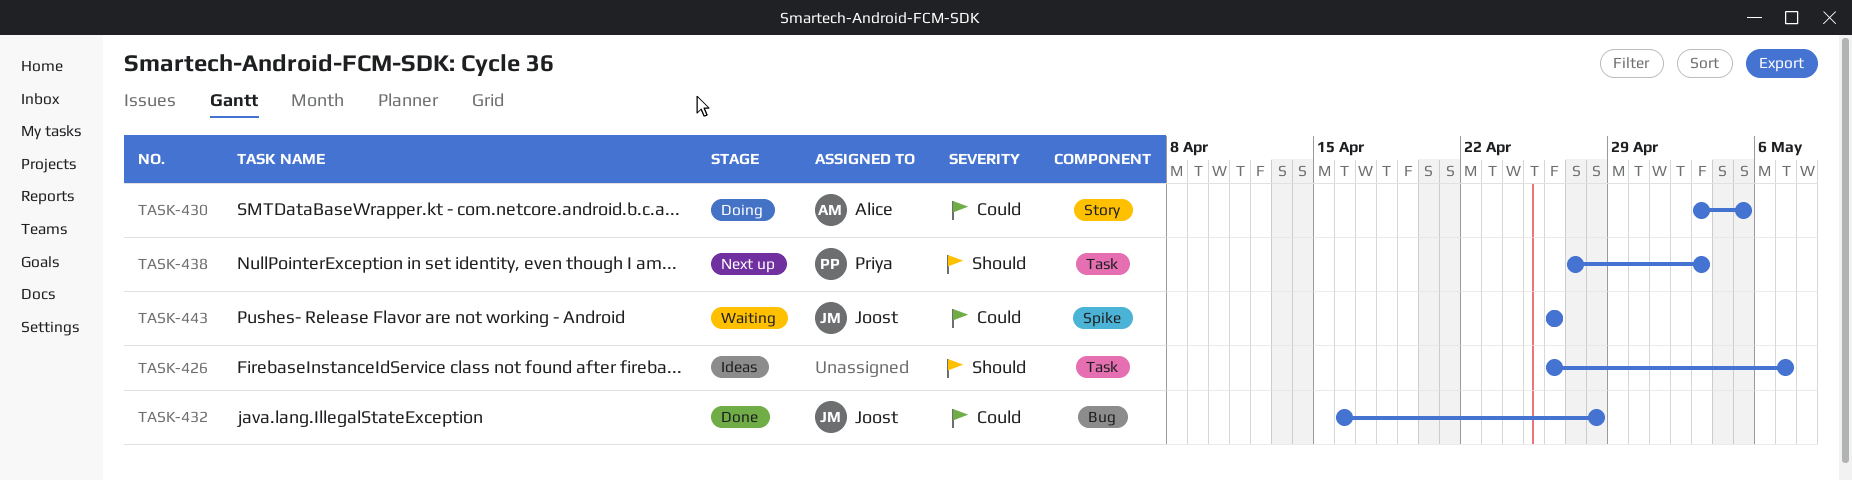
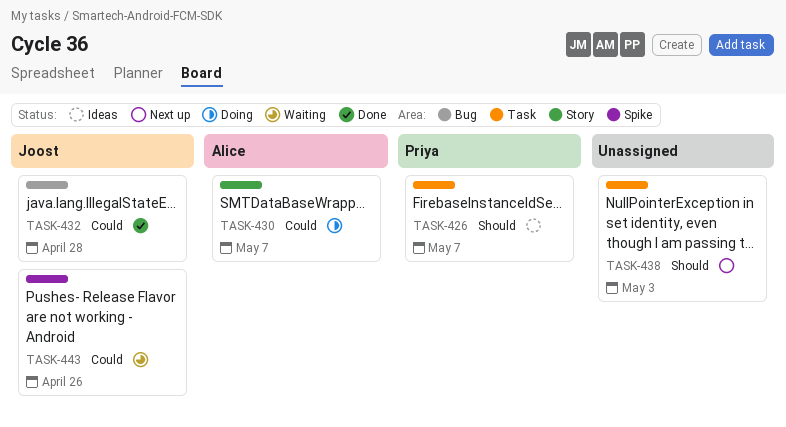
TASK-426, owner: none -> Priya
TASK-430, due: May 5 -> May 7
TASK-438, owner: Priya -> none

